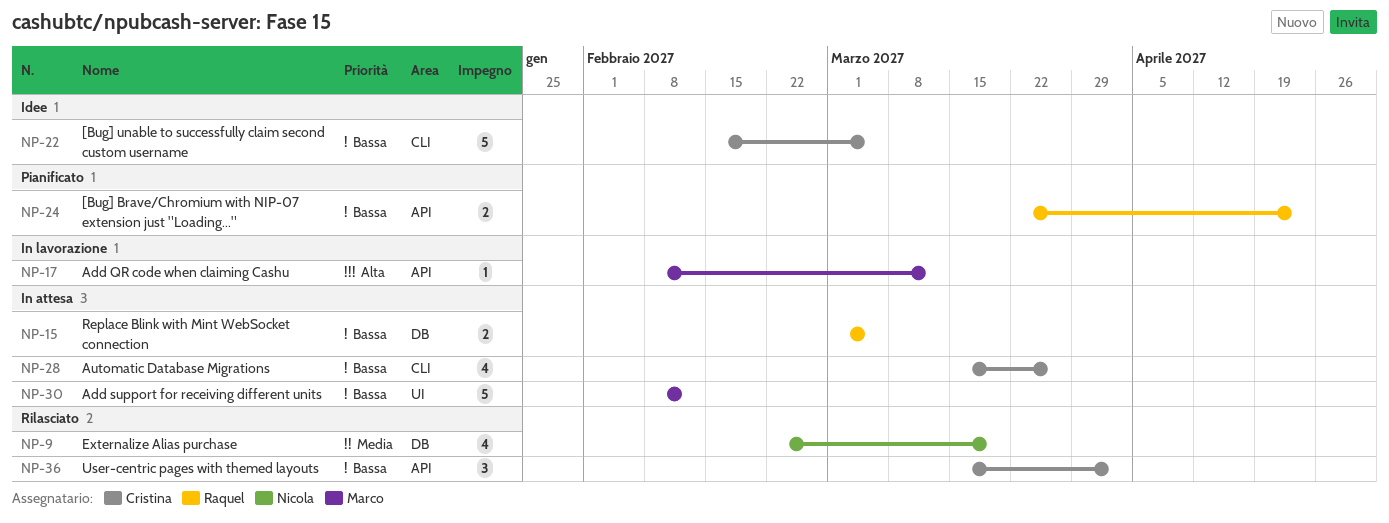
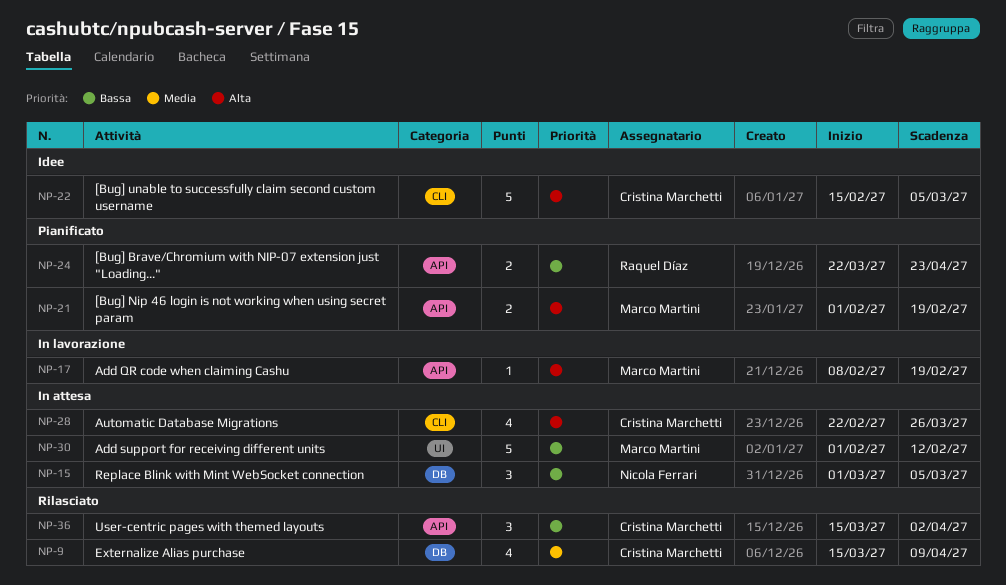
NP-9, owner: Nicola Ferrari -> Cristina Marchetti
NP-9, start: Feb 22 -> Mar 15
NP-9, due: Mar 19 -> Apr 9
NP-15, owner: Raquel Díaz -> Nicola Ferrari
NP-15, estimate: 2 -> 3
NP-17, due: Mar 12 -> Feb 19
NP-21: none -> present
NP-22, priority: Bassa -> Alta
NP-28, priority: Bassa -> Alta
NP-28, start: Mar 15 -> Feb 22
NP-30, start: Feb 8 -> Feb 1

